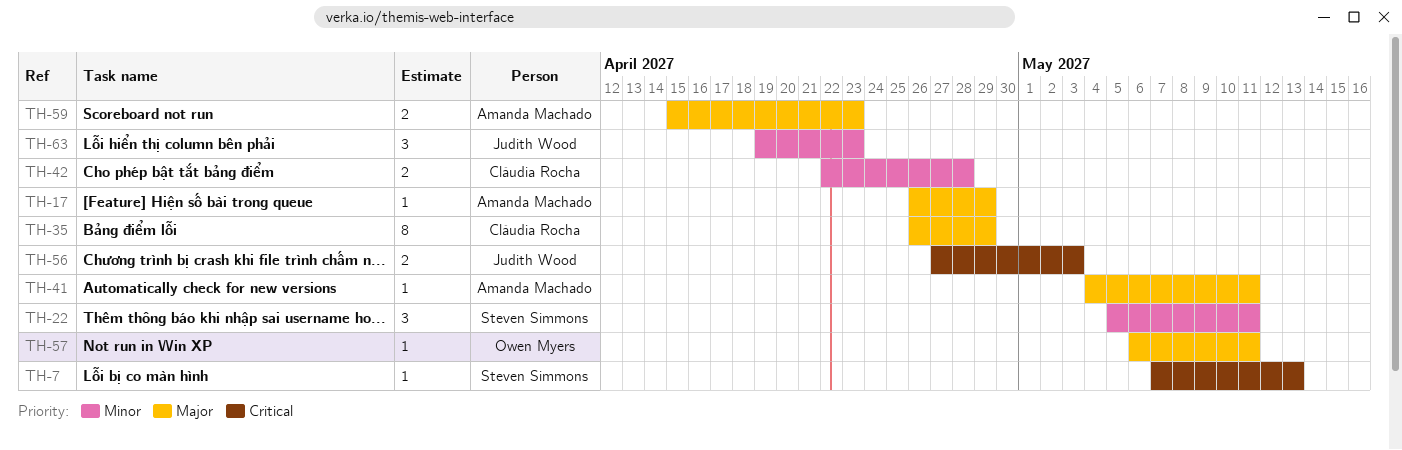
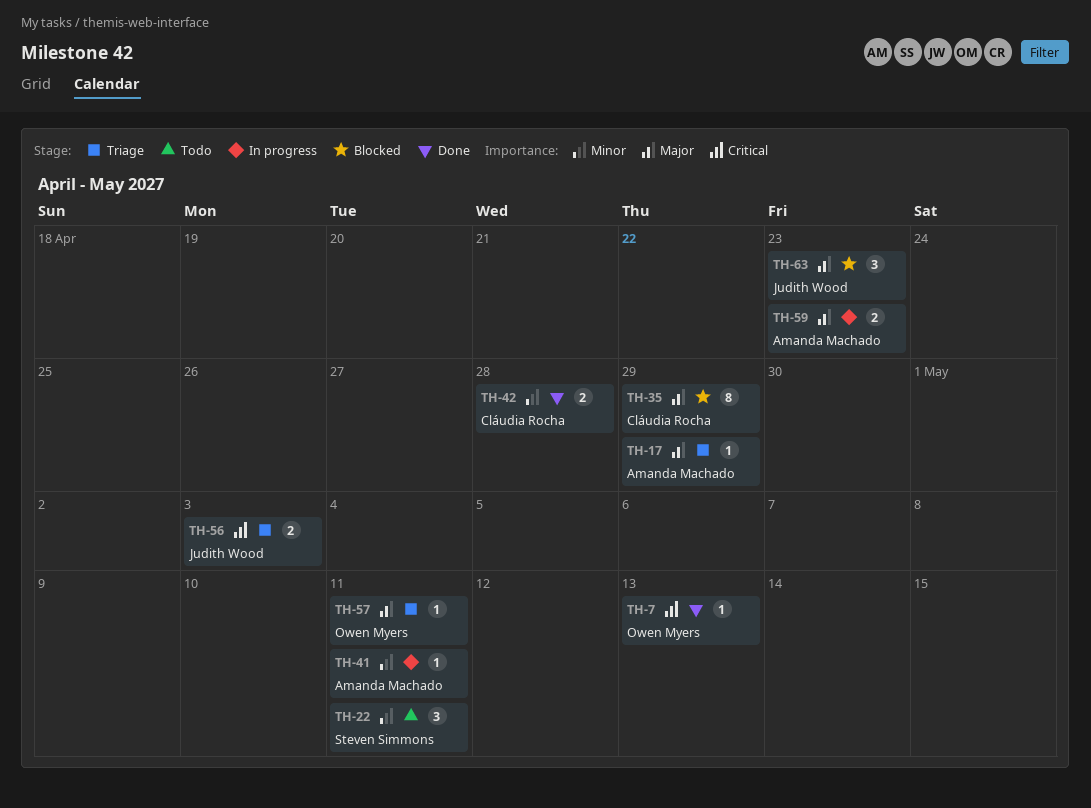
TH-7, owner: Steven Simmons -> Owen Myers
TH-41, priority: Major -> Minor
TH-63, priority: Minor -> Major

